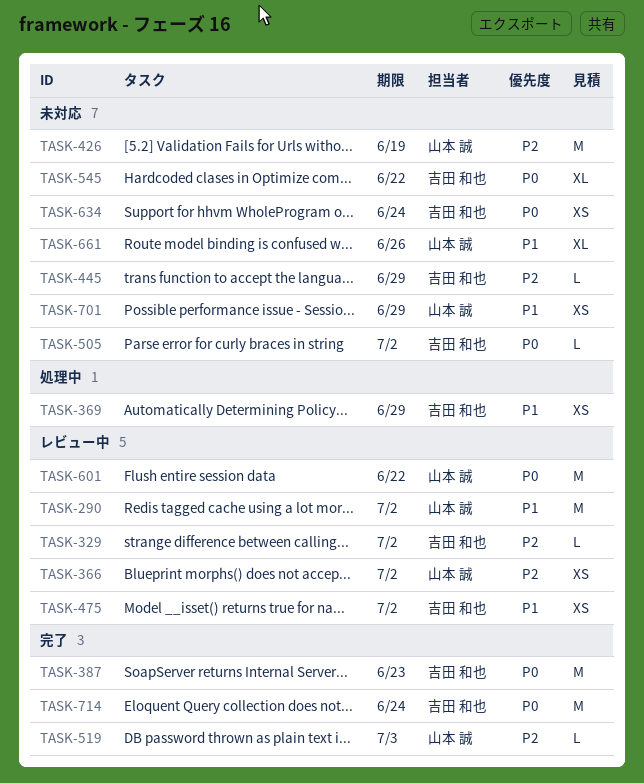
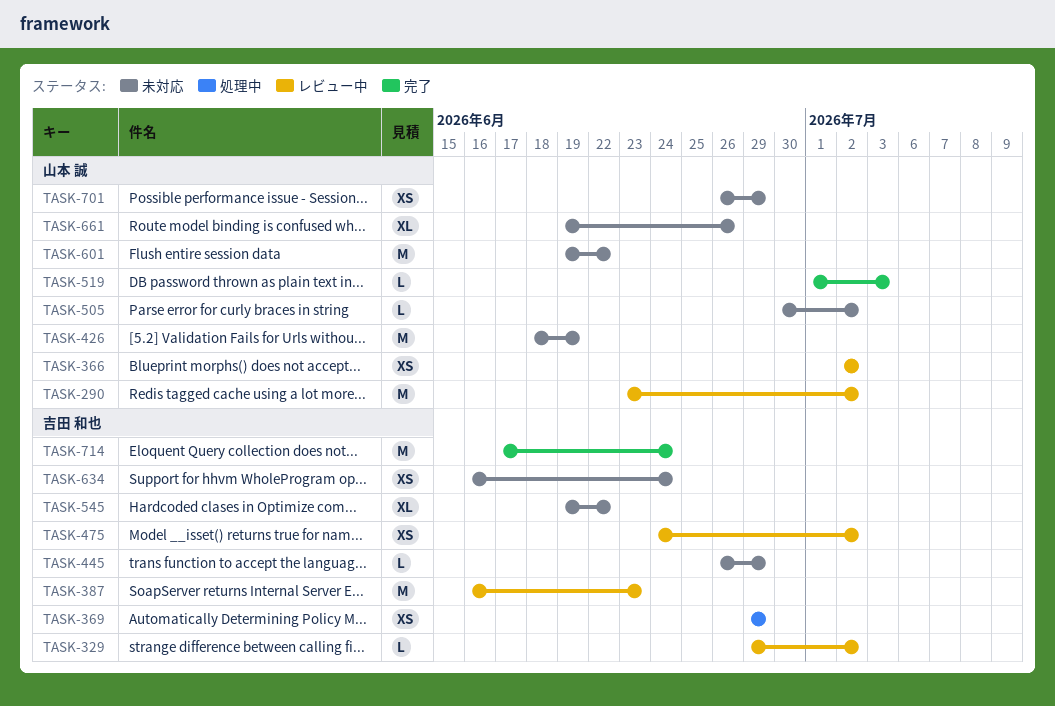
TASK-387, status: 完了 -> レビュー中
TASK-505, owner: 吉田 和也 -> 山本 誠
TASK-601, status: レビュー中 -> 未対応

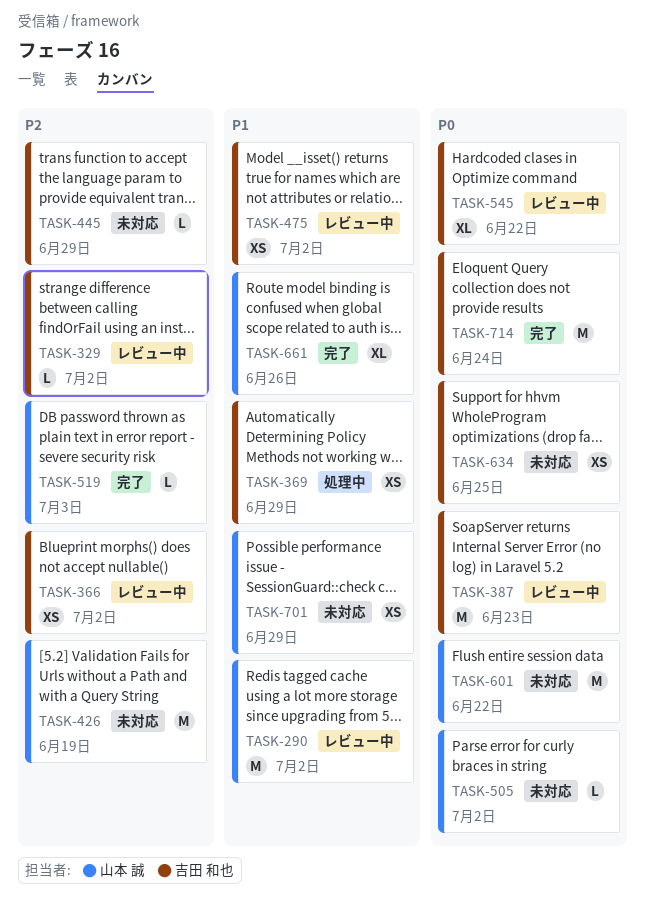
TASK-366, owner: 山本 誠 -> 吉田 和也
TASK-545, status: 未対応 -> レビュー中
TASK-634, due: Jun 24 -> Jun 25
TASK-661, status: 未対応 -> 完了

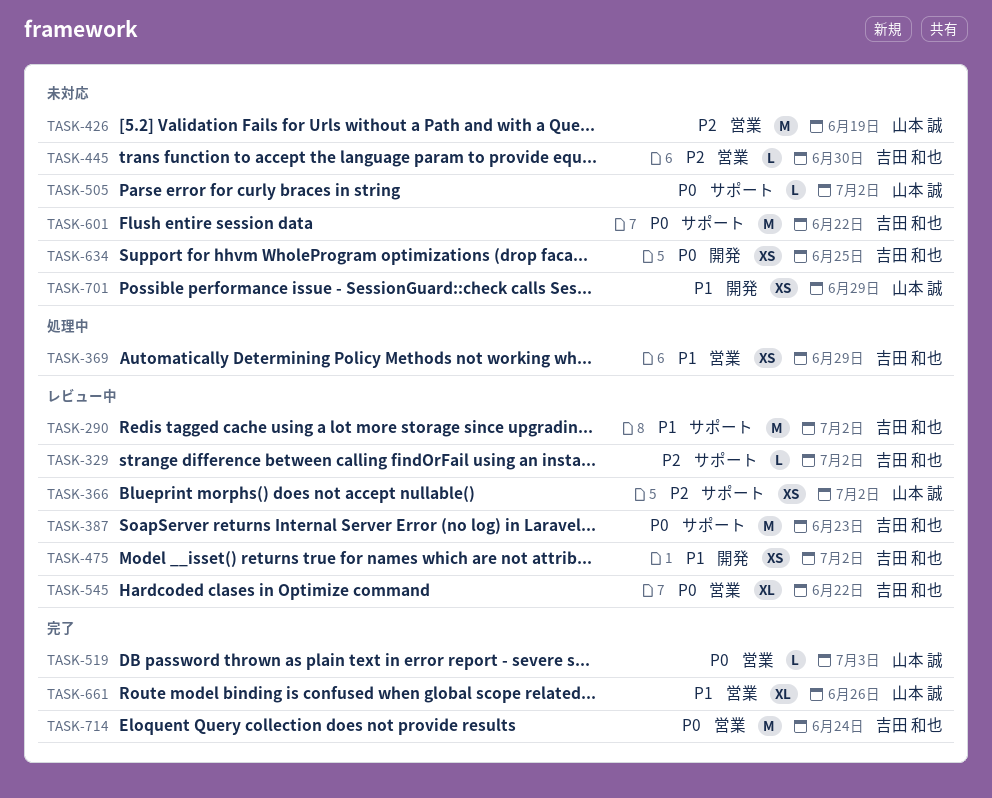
TASK-290, owner: 山本 誠 -> 吉田 和也
TASK-366, owner: 吉田 和也 -> 山本 誠
TASK-445, due: Jun 29 -> Jun 30
TASK-519, priority: P2 -> P0
TASK-601, owner: 山本 誠 -> 吉田 和也

